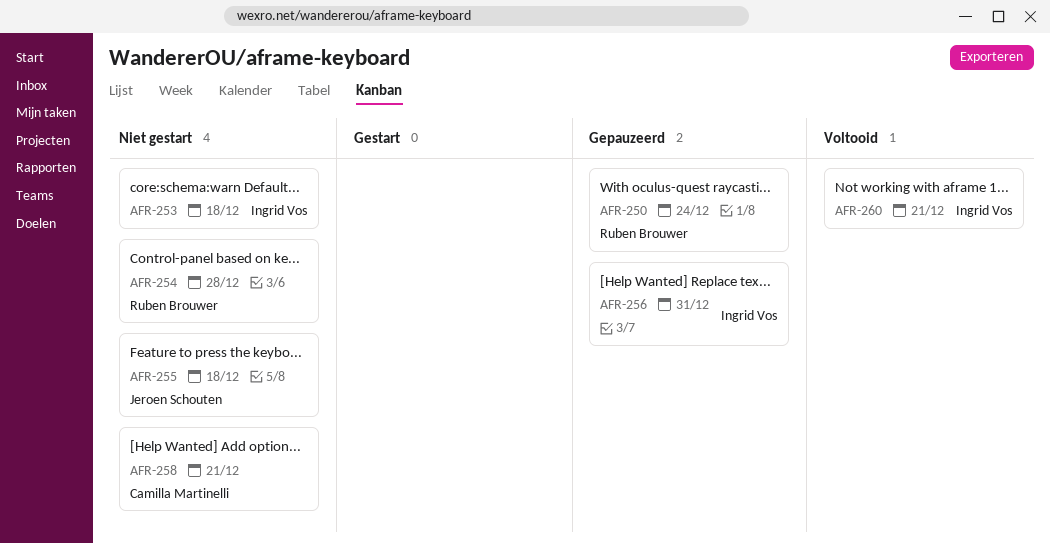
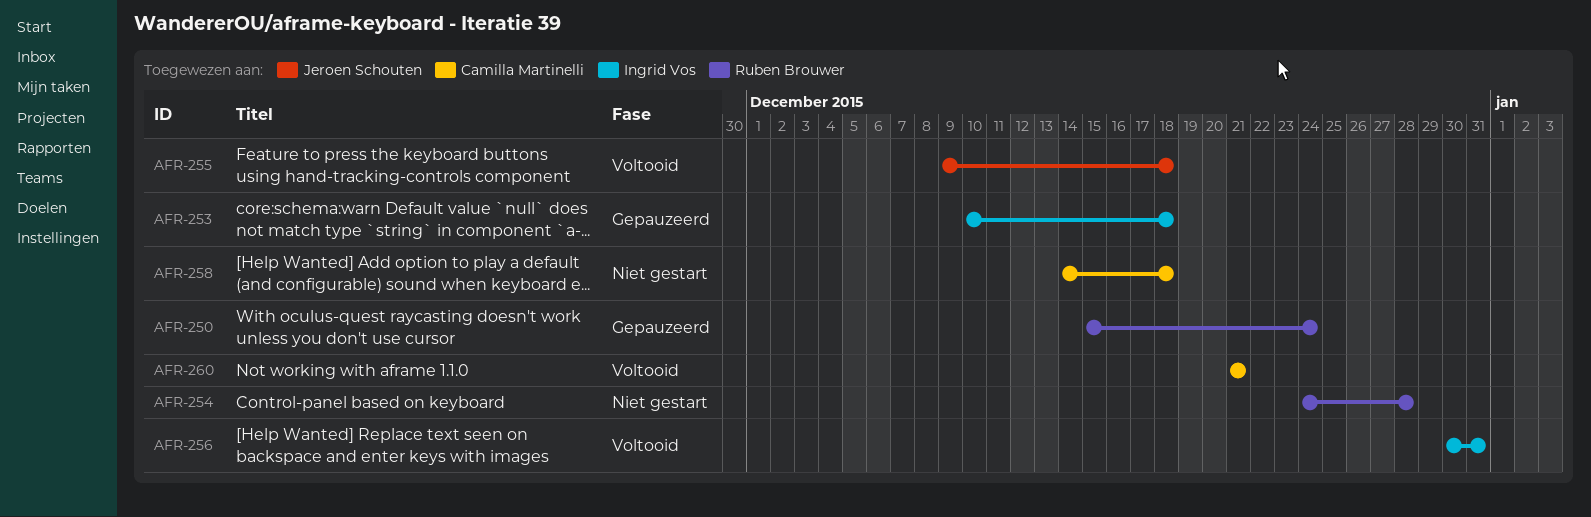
AFR-253, status: Niet gestart -> Gepauzeerd
AFR-255, status: Niet gestart -> Voltooid
AFR-256, status: Gepauzeerd -> Voltooid
AFR-258, due: Dec 21 -> Dec 18
AFR-260, owner: Ingrid Vos -> Camilla Martinelli

